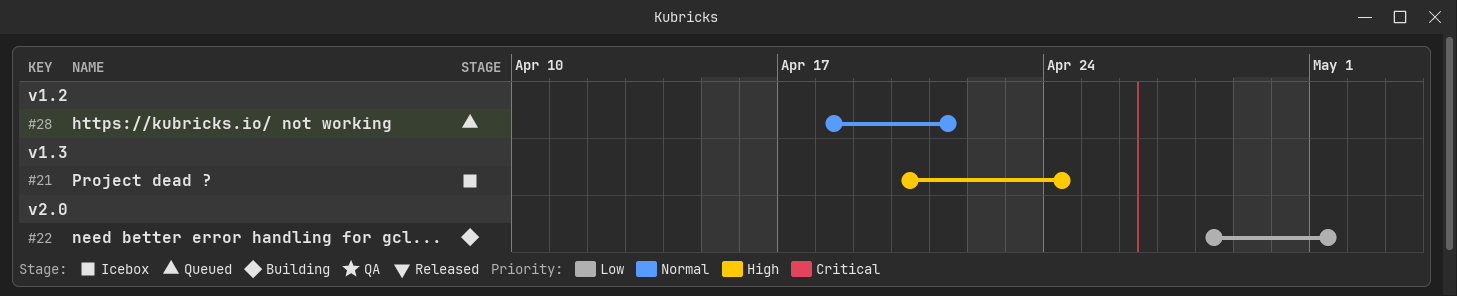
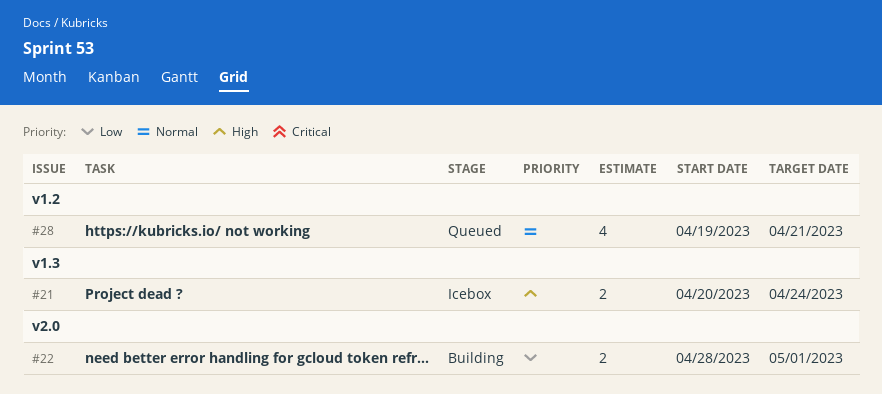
#28, start: Apr 18 -> Apr 19

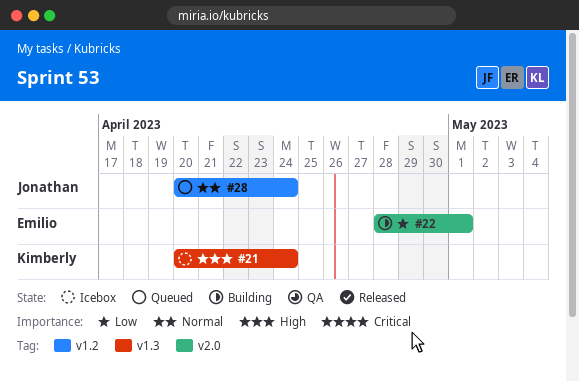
#28, start: Apr 19 -> Apr 20
#28, due: Apr 21 -> Apr 24

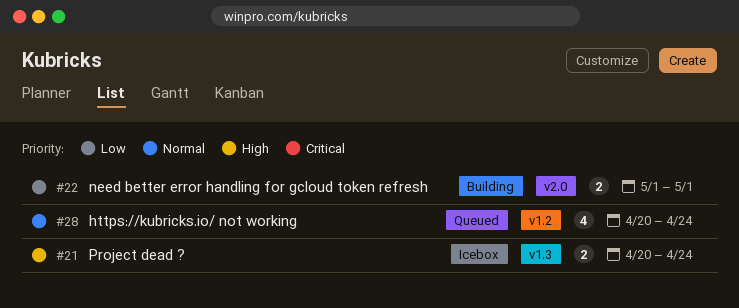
#22, start: Apr 28 -> May 1

